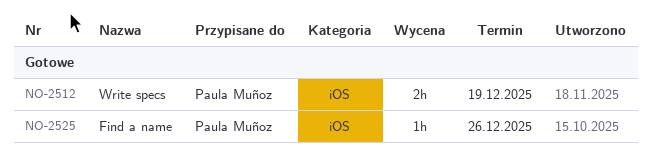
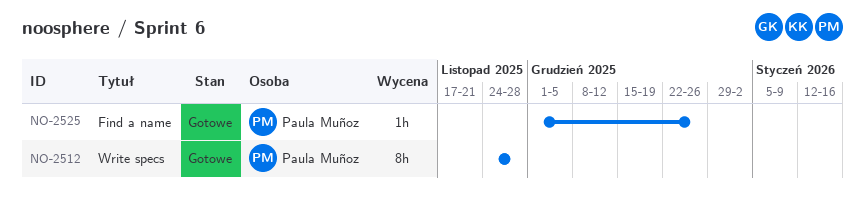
NO-2512, estimate: 2h -> 8h
NO-2512, due: Dec 19 -> Nov 28

